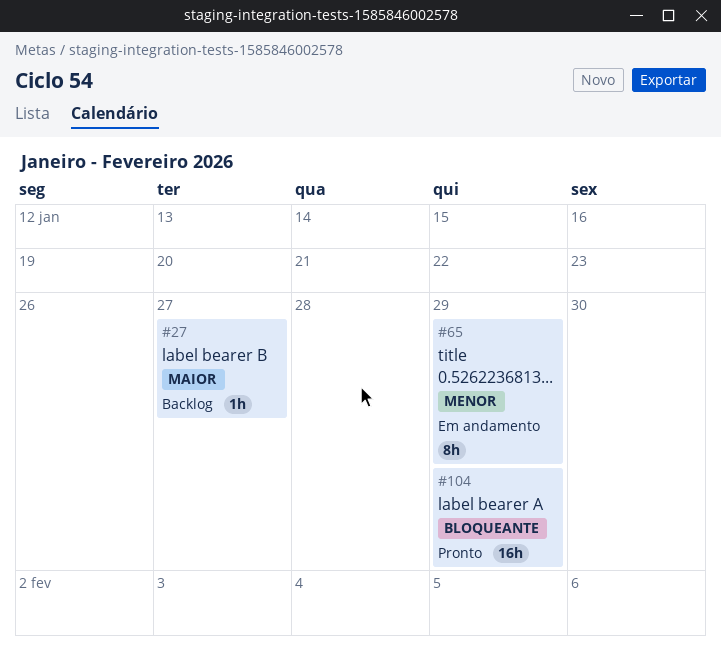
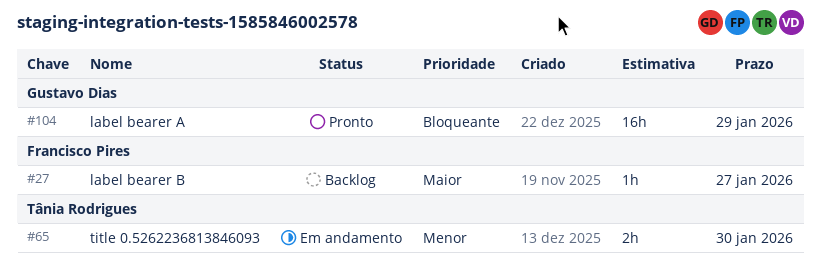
#65, estimate: 8h -> 2h
#65, due: Jan 29 -> Jan 30

